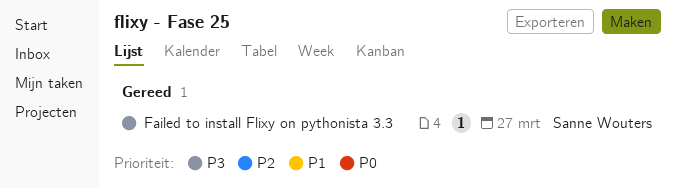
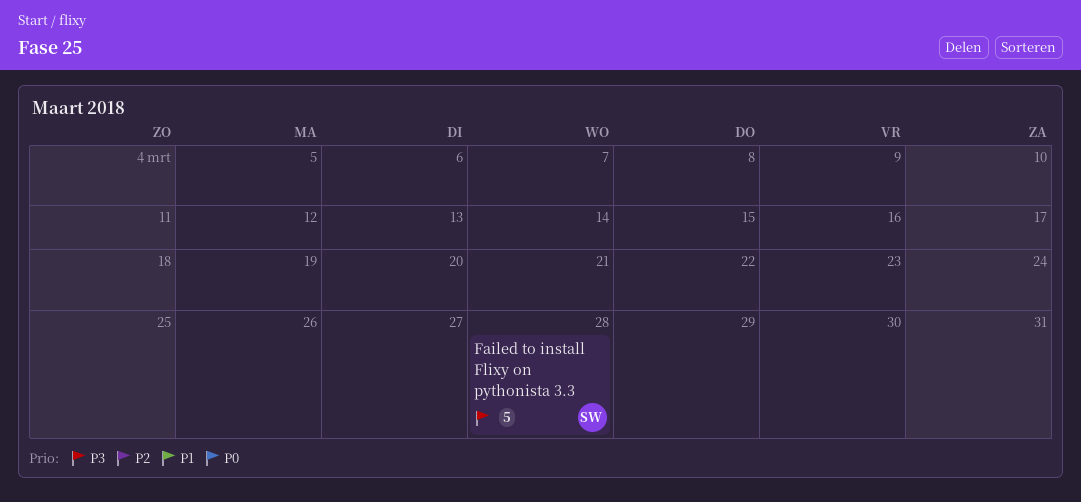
Failed to install Flixy on pythonista 3.3, estimate: 1 -> 5
Failed to install Flixy on pythonista 3.3, due: Mar 27 -> Mar 28

